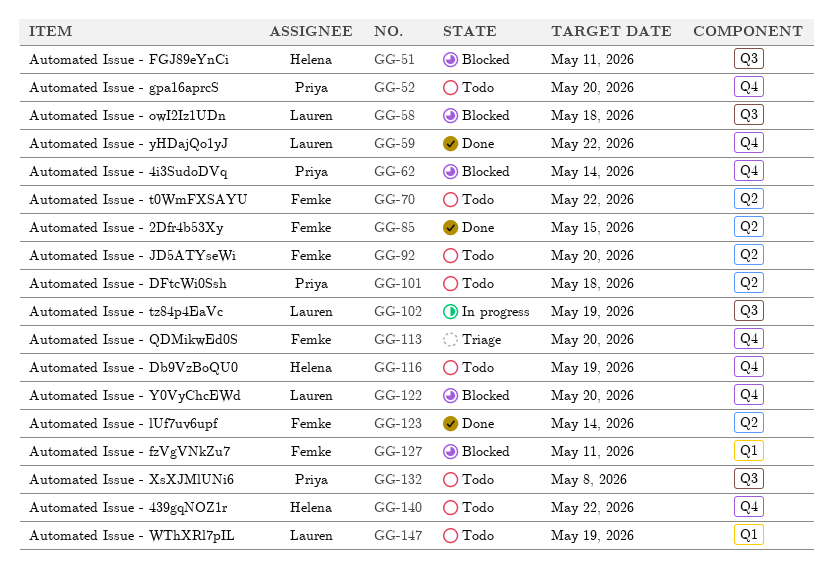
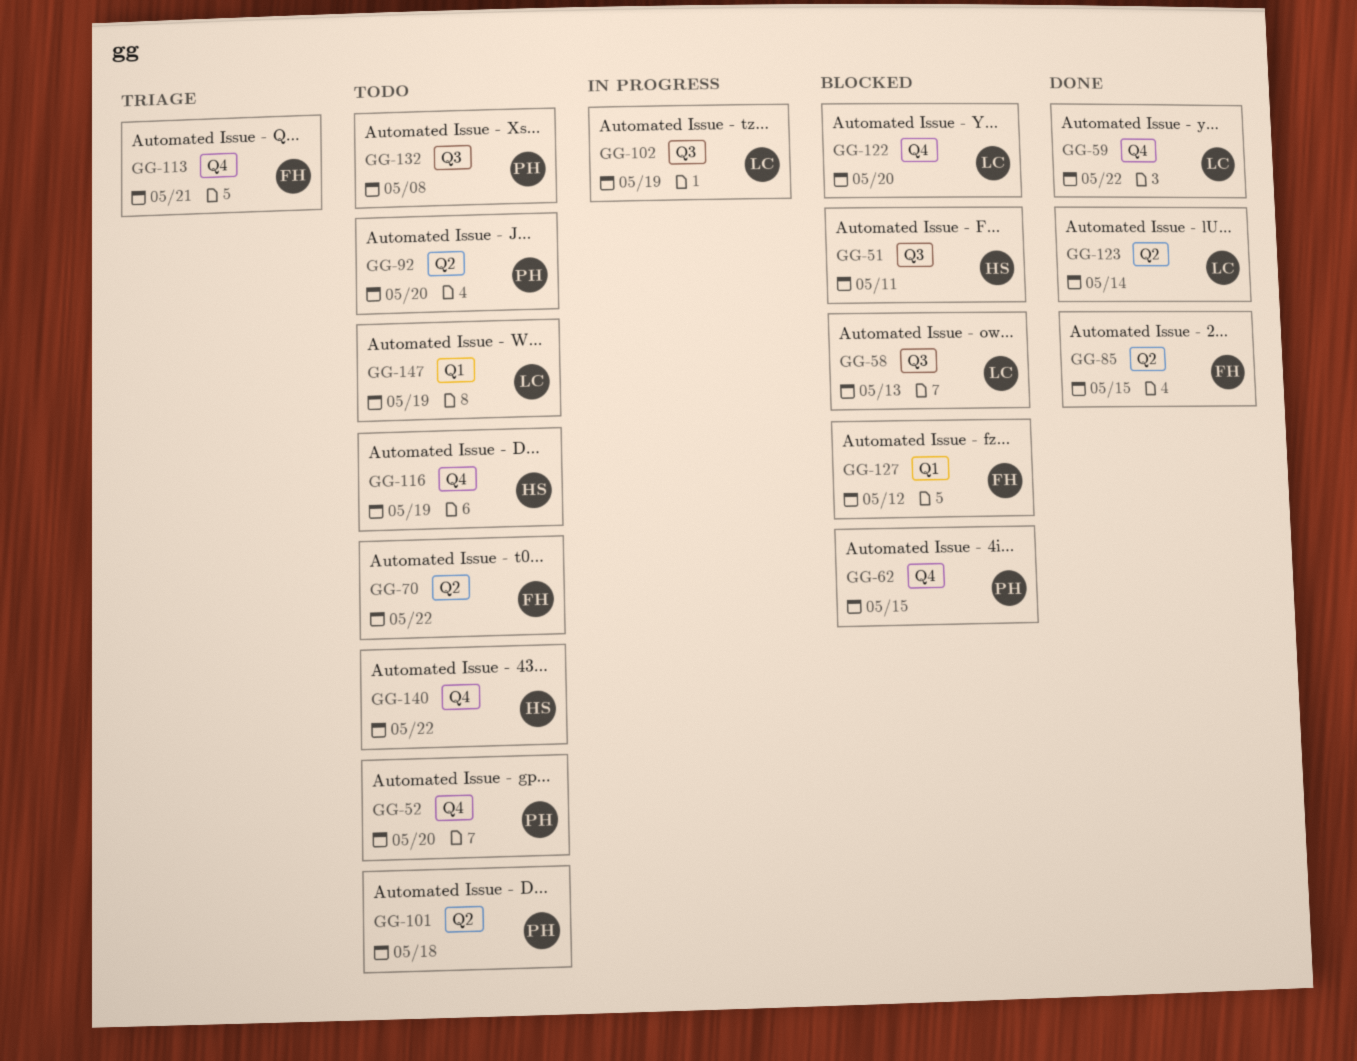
GG-58, due: May 18 -> May 13
GG-62, due: May 14 -> May 15
GG-92, owner: Femke -> Priya
GG-113, due: May 20 -> May 21
GG-123, owner: Femke -> Lauren
GG-127, due: May 11 -> May 12

